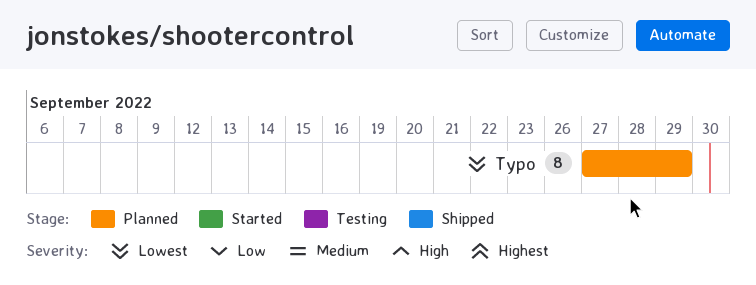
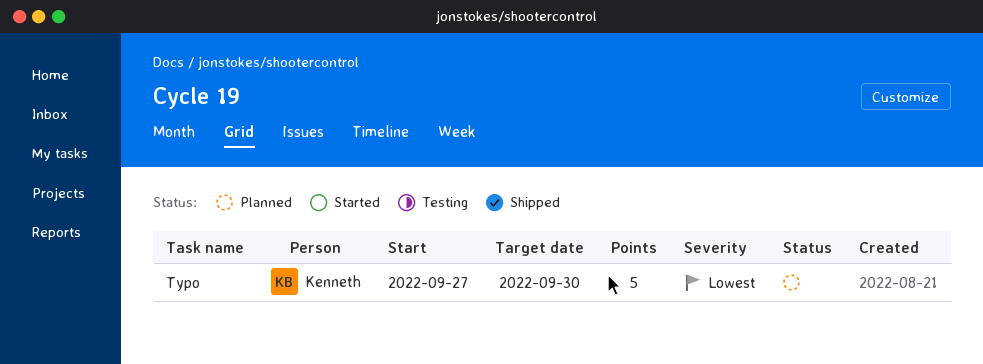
Typo, estimate: 8 -> 5
Typo, due: Sep 29 -> Sep 30

